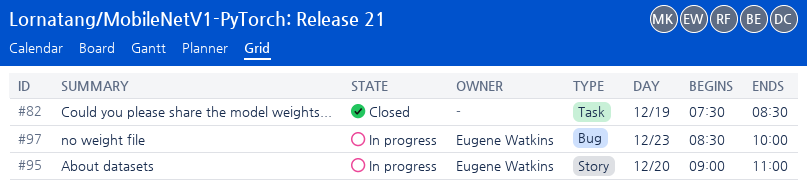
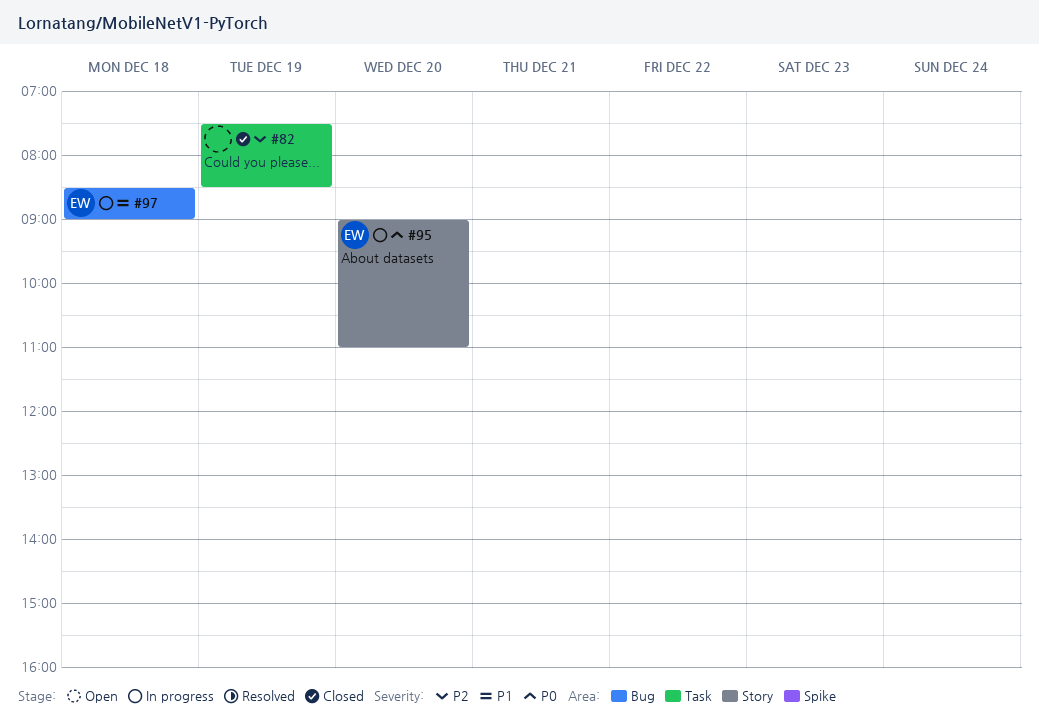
#97, day: Dec 23 -> Dec 18
#97, ends: 10:00 -> 09:00

